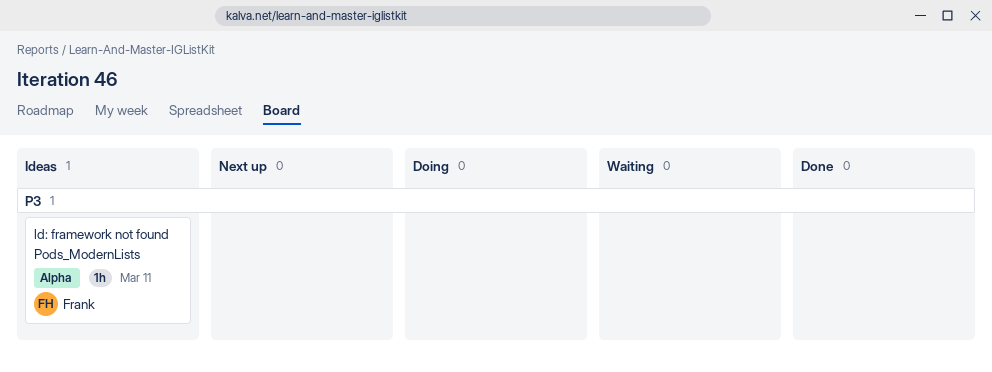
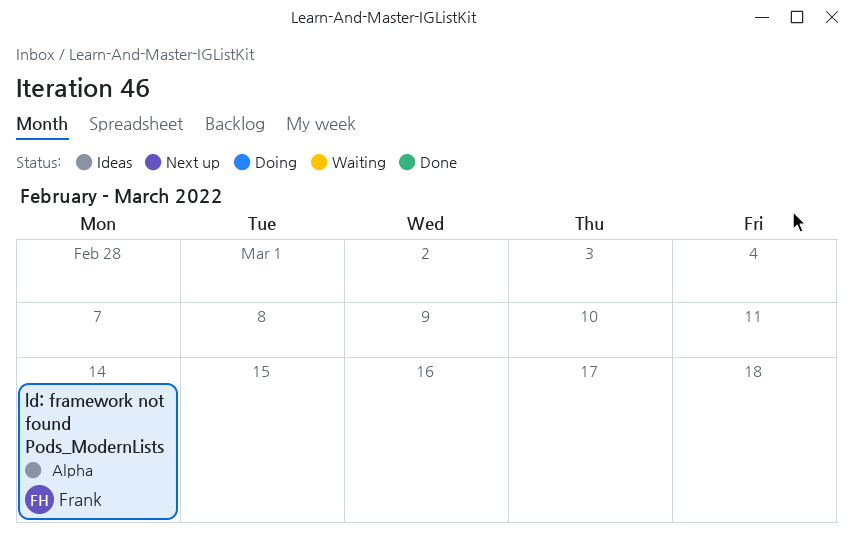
ld: framework not found Pods_ModernLists, due: Mar 11 -> Mar 14

